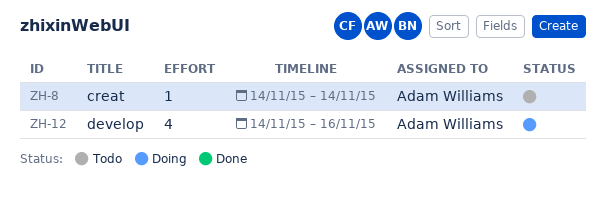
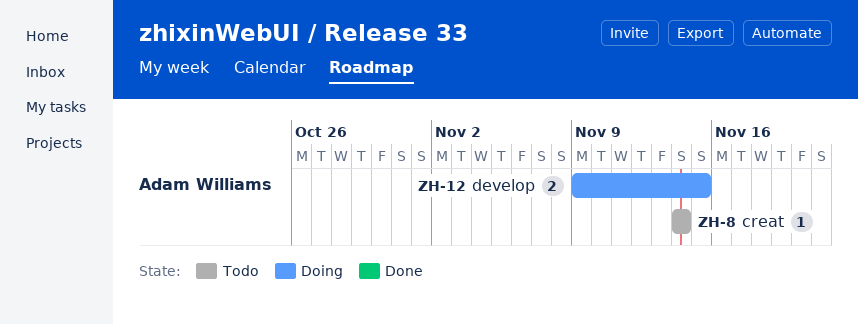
ZH-12, estimate: 4 -> 2
ZH-12, start: Nov 14 -> Nov 9
ZH-12, due: Nov 16 -> Nov 15

